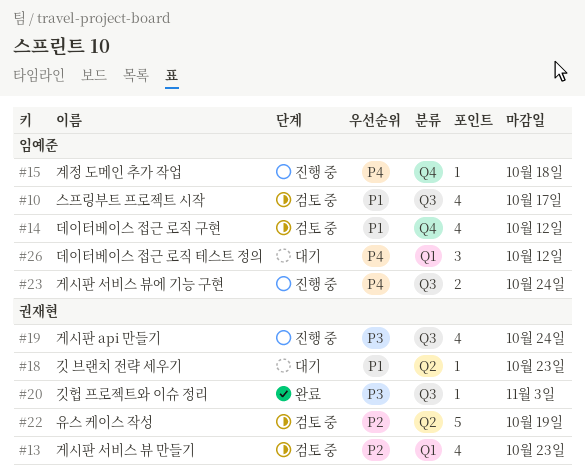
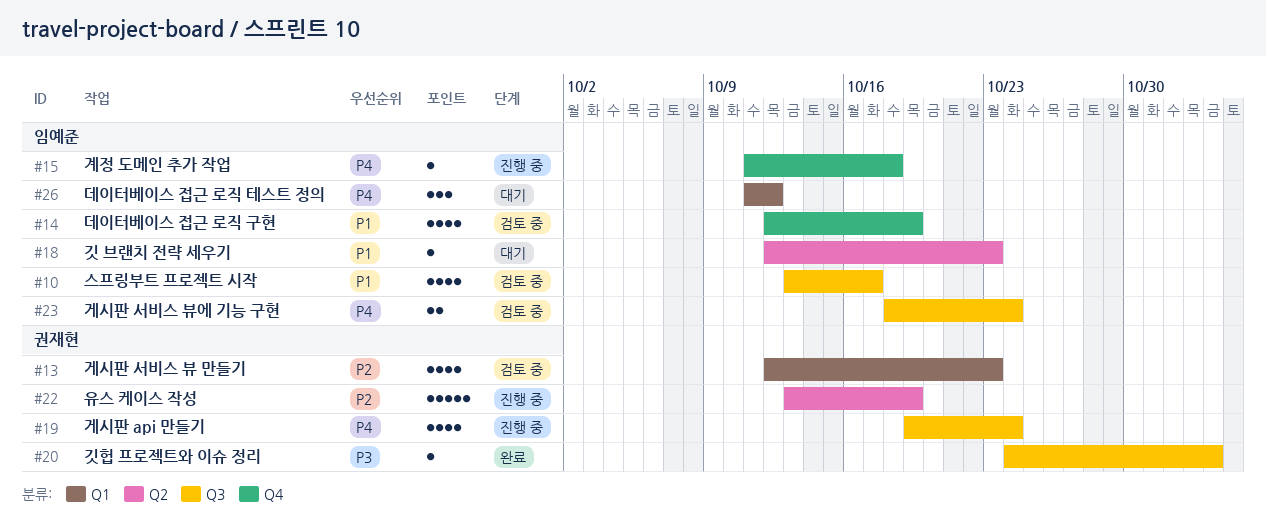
#14, due: Oct 12 -> Oct 19
#18, owner: 권재현 -> 임예준
#19, priority: P3 -> P4
#22, status: 검토 중 -> 진행 중
#23, status: 진행 중 -> 검토 중

